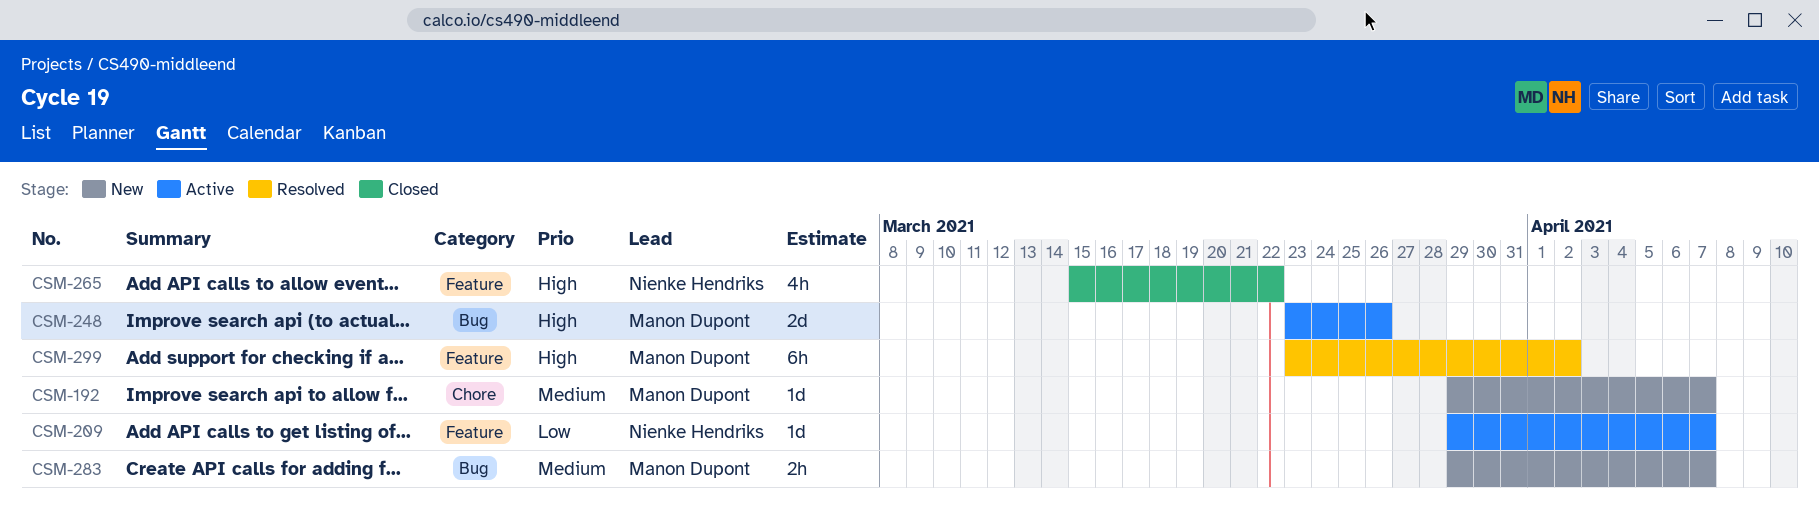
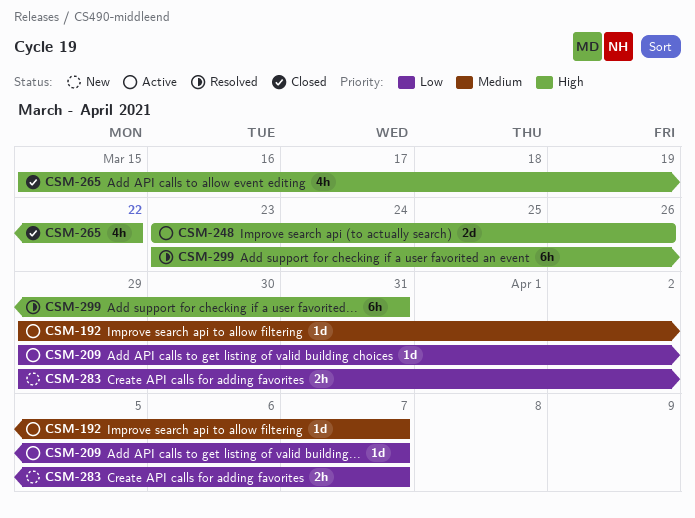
CSM-192, status: New -> Active
CSM-283, priority: Medium -> Low
CSM-299, due: Apr 2 -> Mar 31

